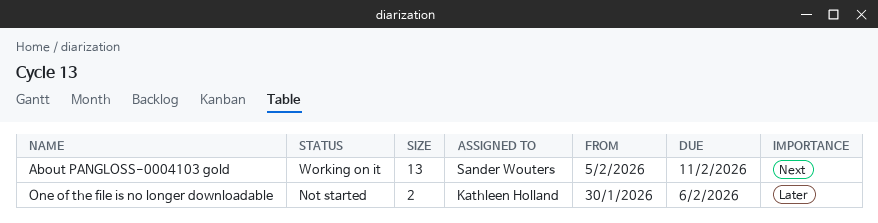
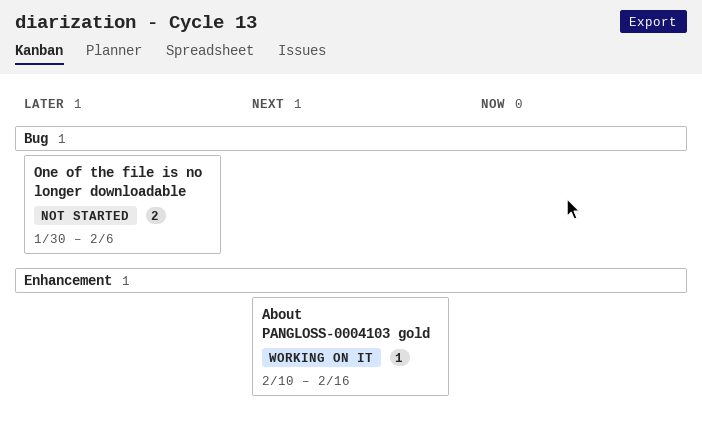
About PANGLOSS-0004103 gold, estimate: 13 -> 1
About PANGLOSS-0004103 gold, start: Feb 5 -> Feb 10
About PANGLOSS-0004103 gold, due: Feb 11 -> Feb 16

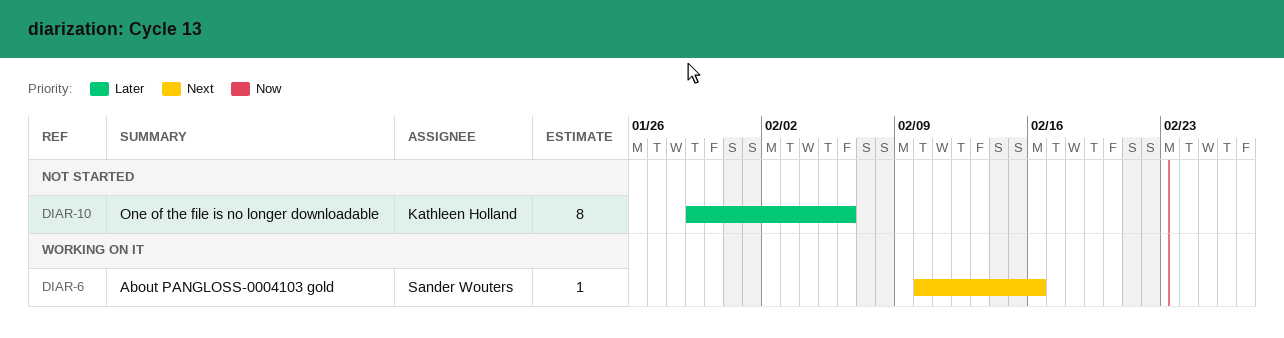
One of the file is no longer downloadable, estimate: 2 -> 8
One of the file is no longer downloadable, start: Jan 30 -> Jan 29

